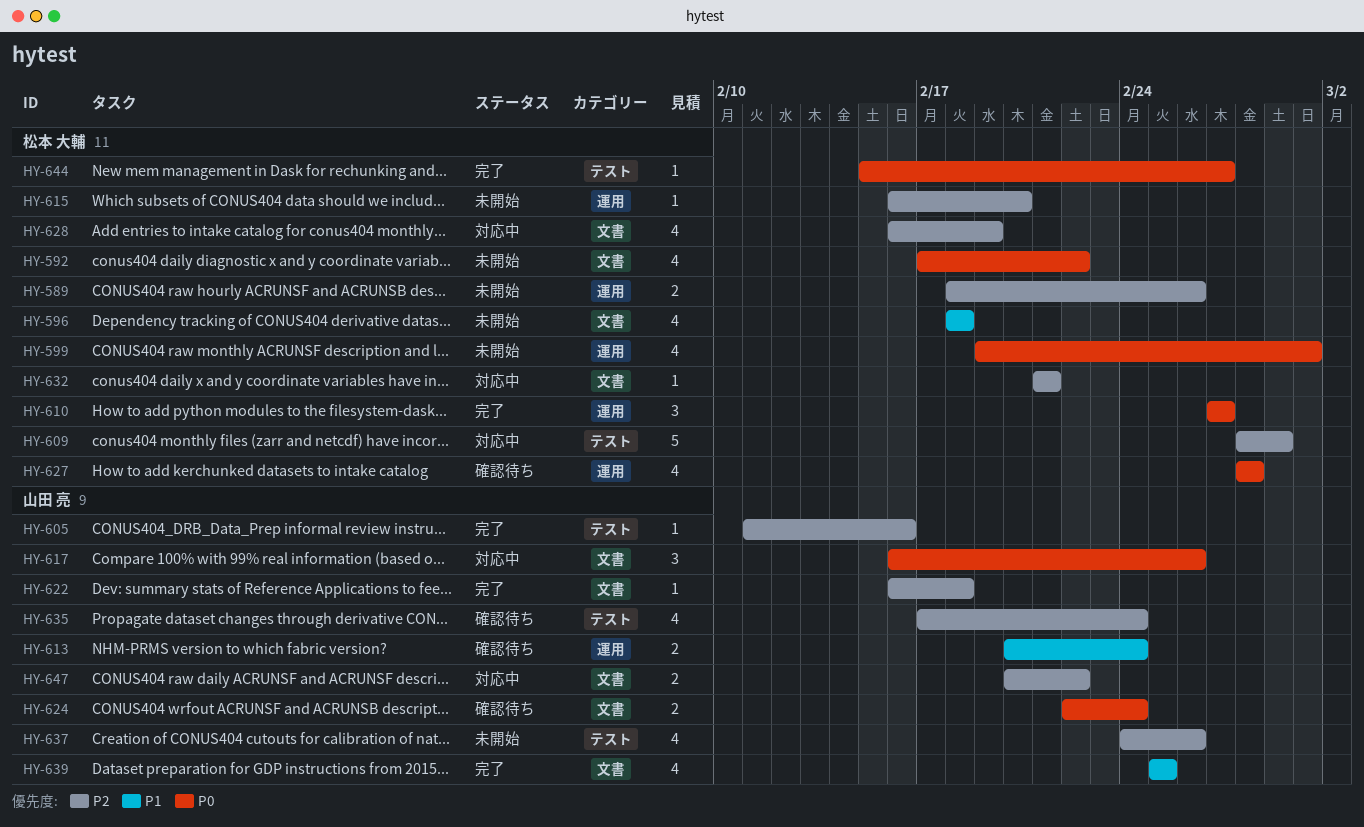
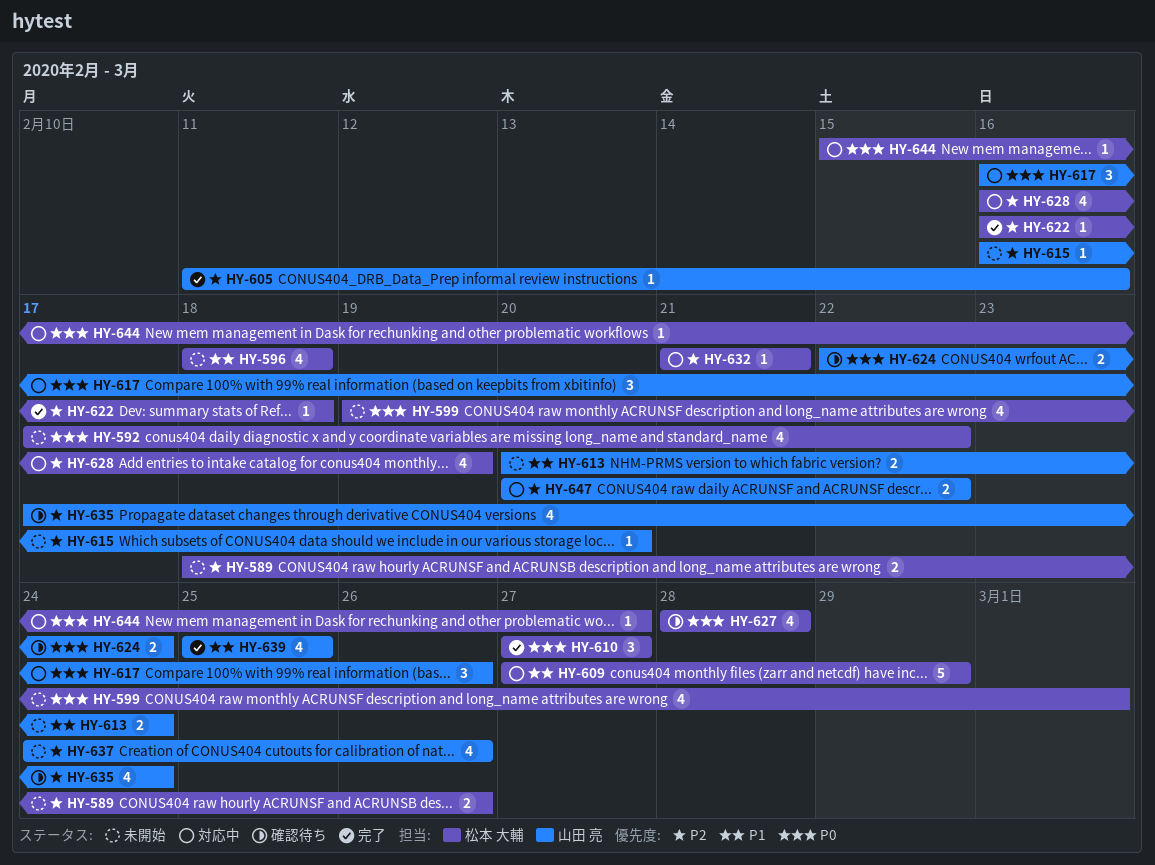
HY-609, priority: P2 -> P1
HY-609, start: Feb 28 -> Feb 27
HY-613, status: 確認待ち -> 未開始
HY-615, owner: 松本 大輔 -> 山田 亮
HY-622, owner: 山田 亮 -> 松本 大輔
HY-644, status: 完了 -> 対応中

